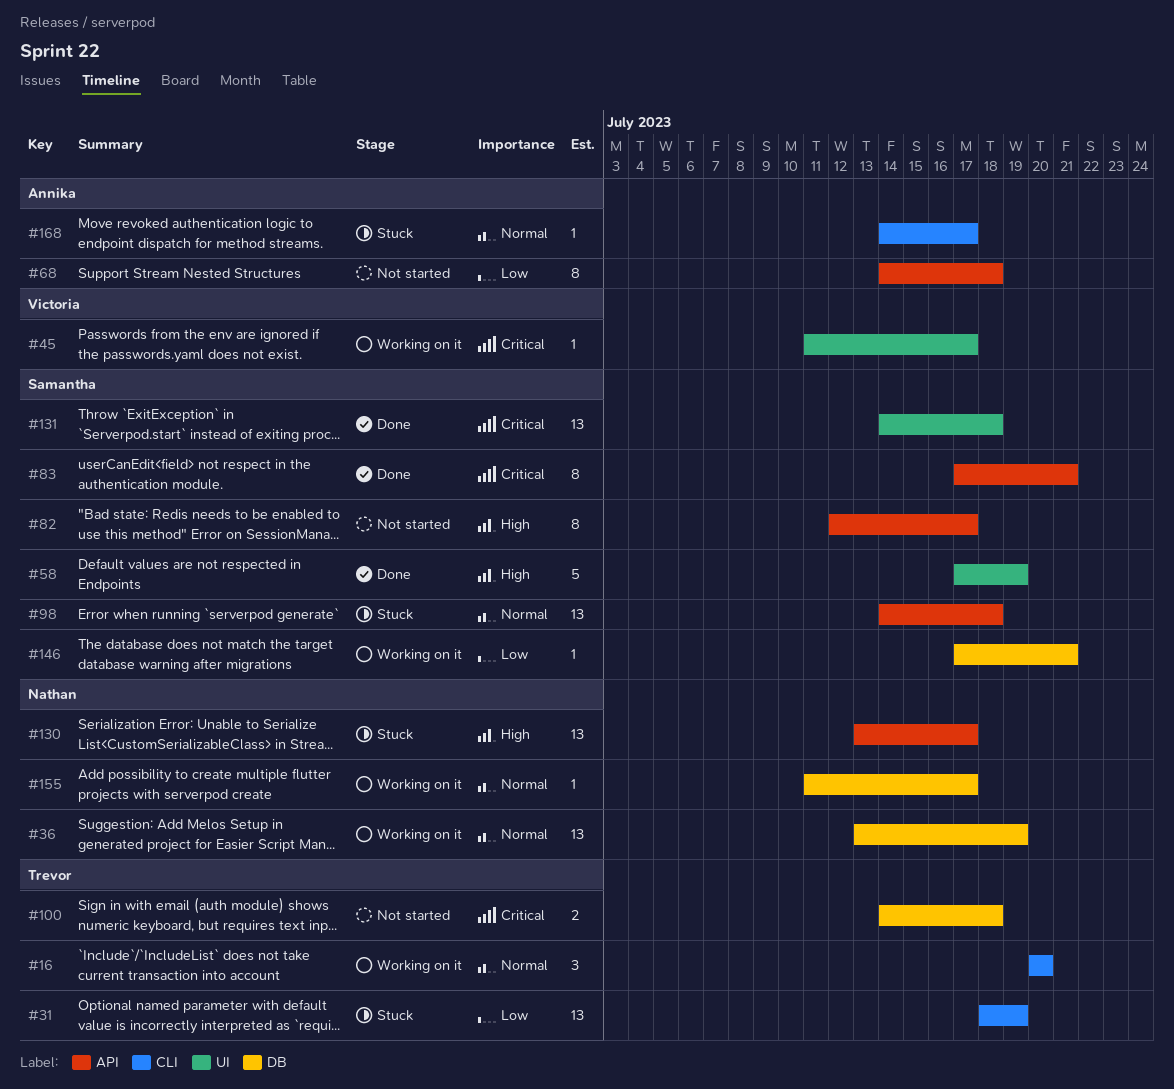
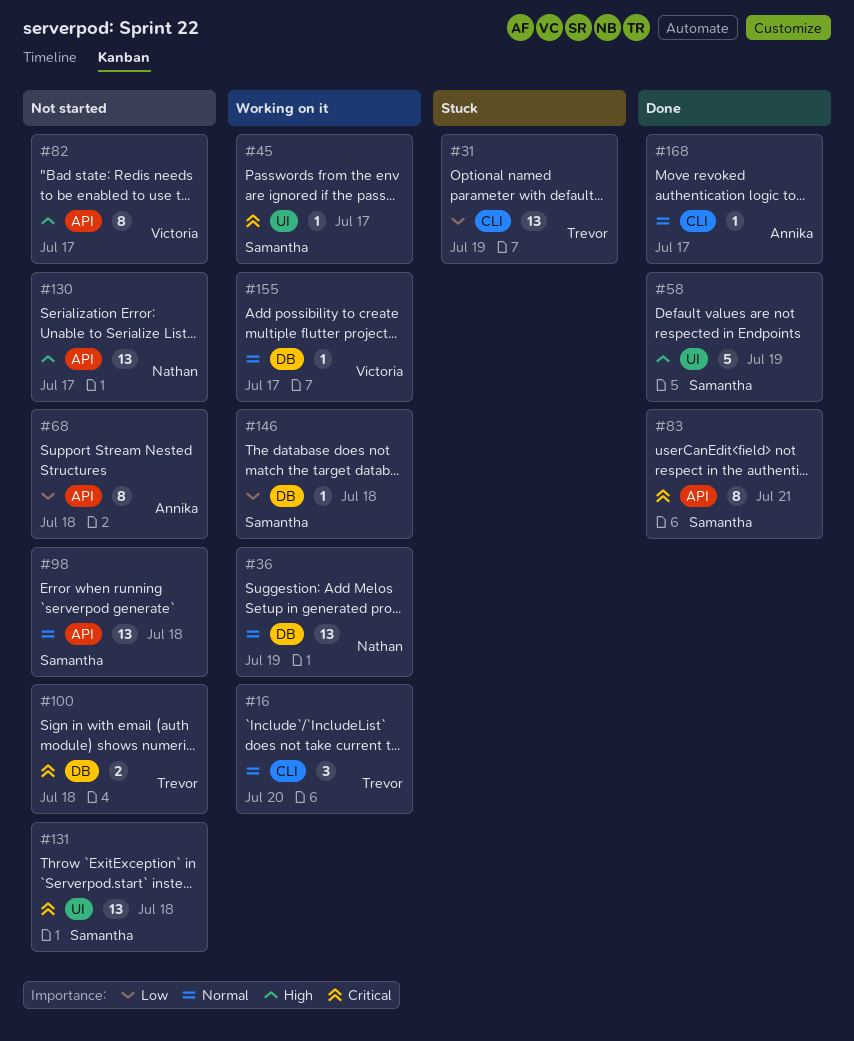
#45, owner: Victoria -> Samantha
#82, owner: Samantha -> Victoria
#98, status: Stuck -> Not started
#130, status: Stuck -> Not started
#131, status: Done -> Not started
#146, due: Jul 21 -> Jul 18
#155, owner: Nathan -> Victoria
#168, status: Stuck -> Done

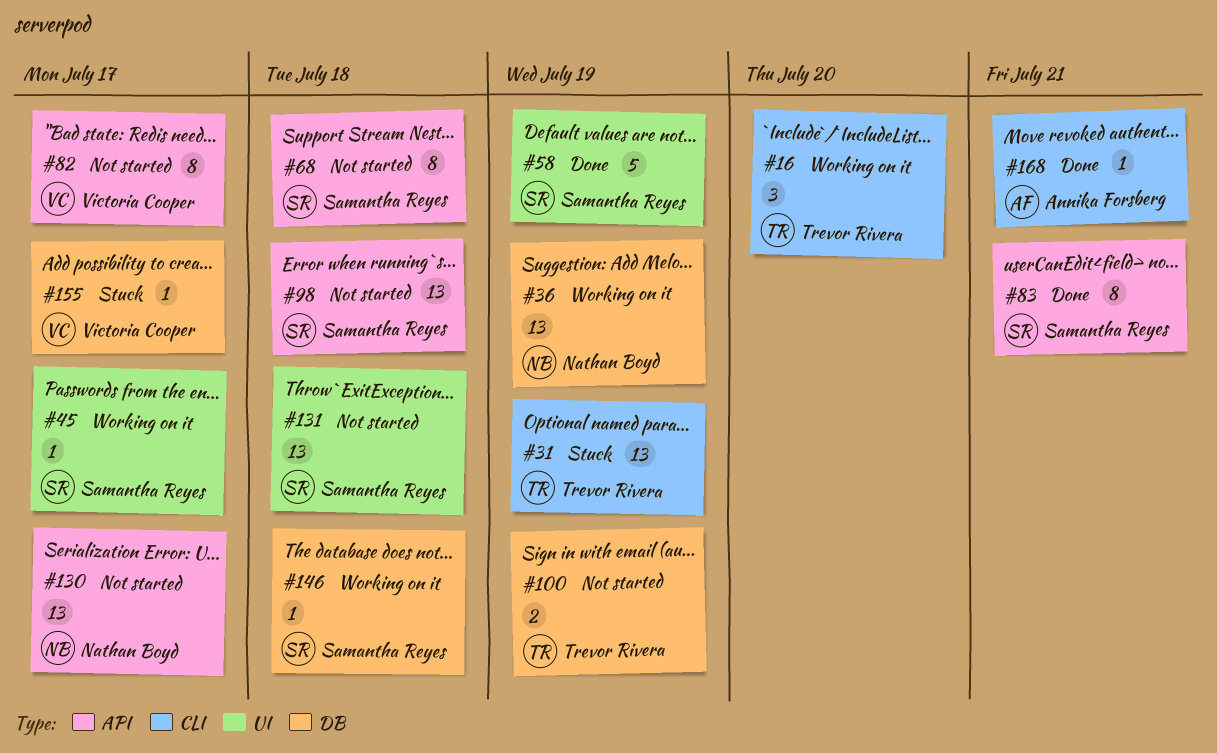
#68, owner: Annika Forsberg -> Samantha Reyes
#100, due: Jul 18 -> Jul 19
#155, status: Working on it -> Stuck
#168, due: Jul 17 -> Jul 21

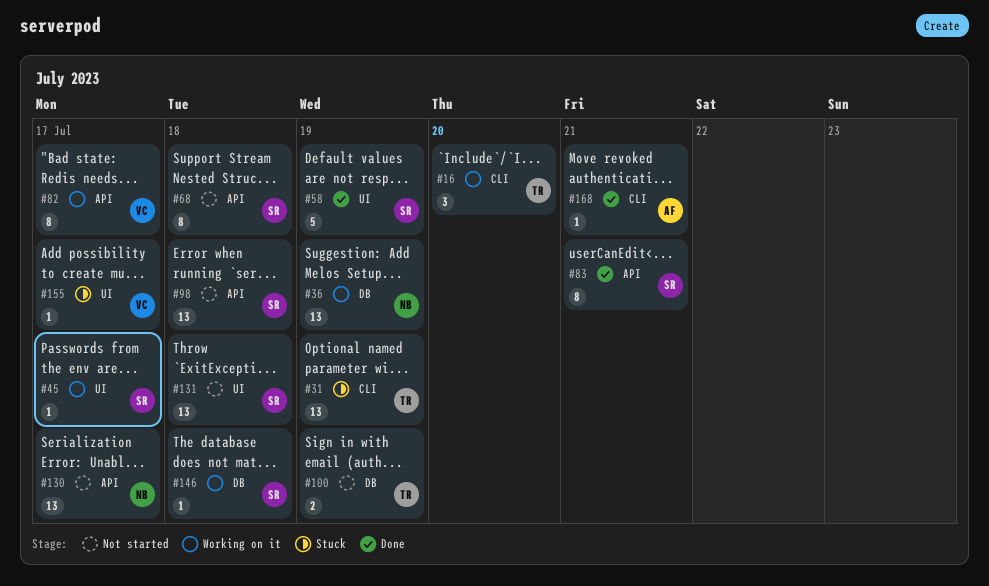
#82, status: Not started -> Working on it
#155, label: DB -> UI

